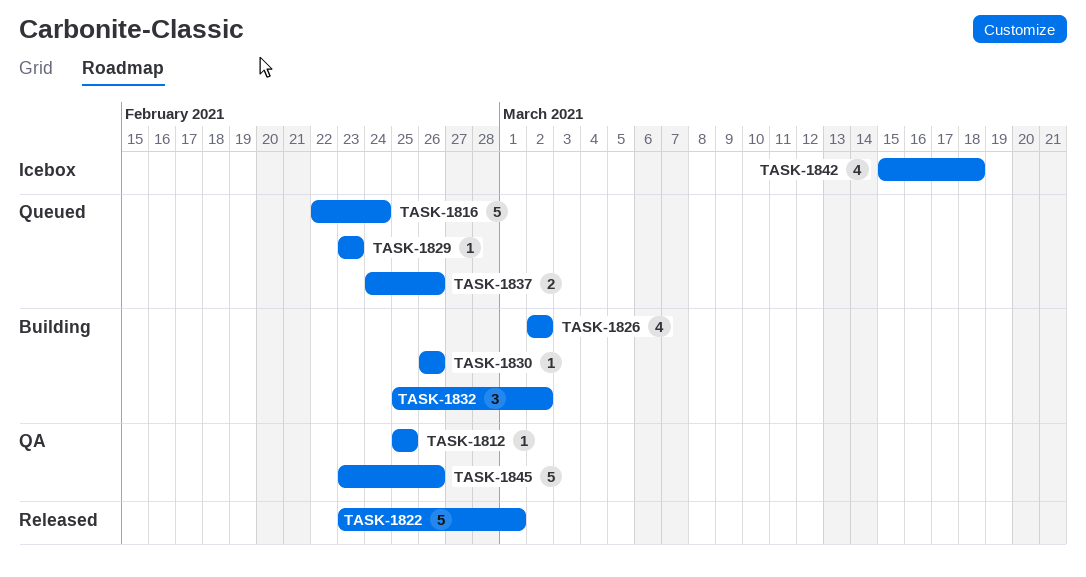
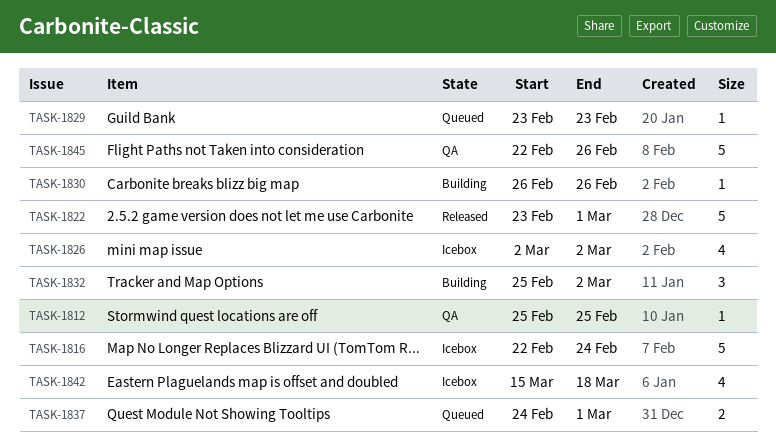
TASK-1816, status: Queued -> Icebox
TASK-1826, status: Building -> Icebox
TASK-1837, due: Feb 26 -> Mar 1
TASK-1845, start: Feb 23 -> Feb 22

